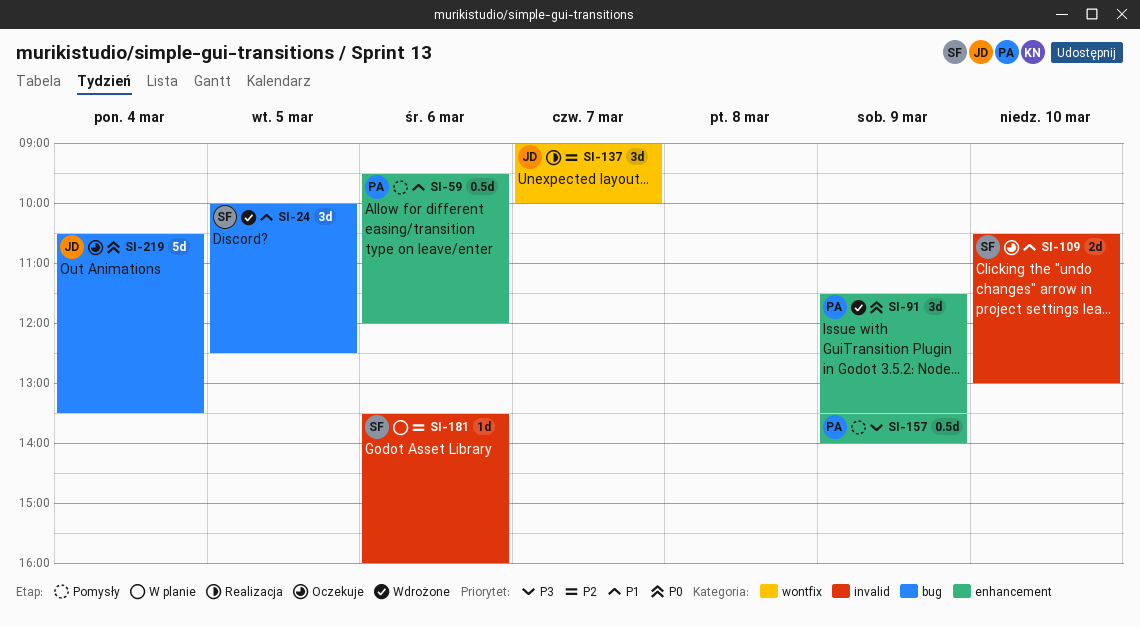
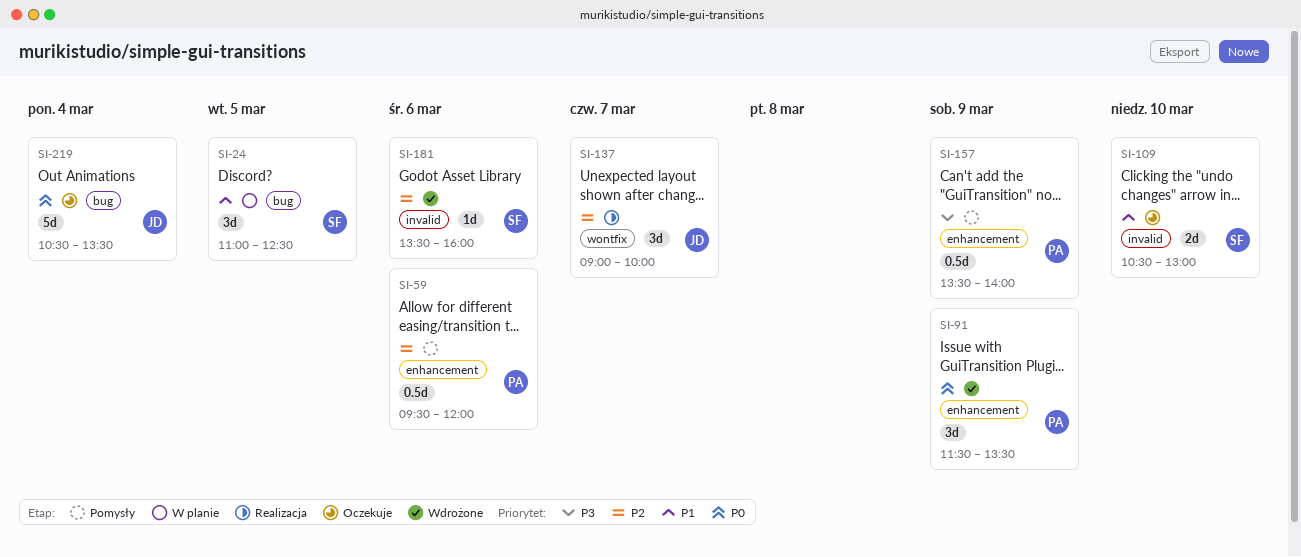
SI-24, status: Wdrożone -> W planie
SI-24, begins: 10:00 -> 11:00
SI-59, priority: P1 -> P2
SI-181, status: W planie -> Wdrożone

